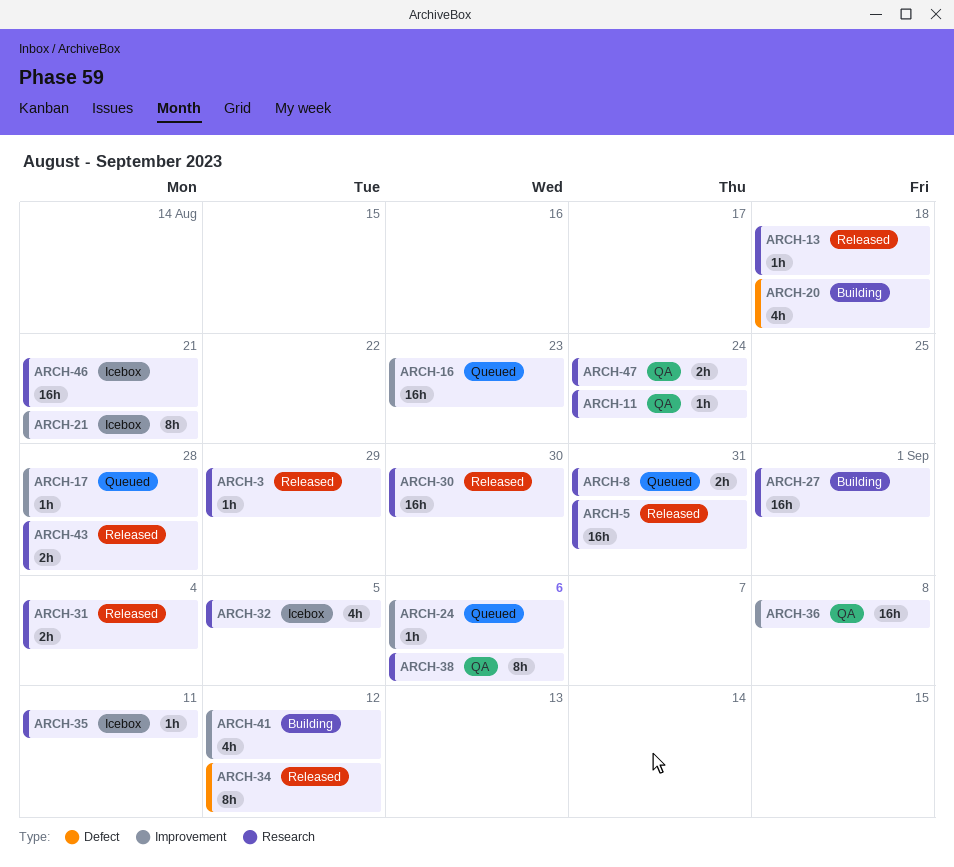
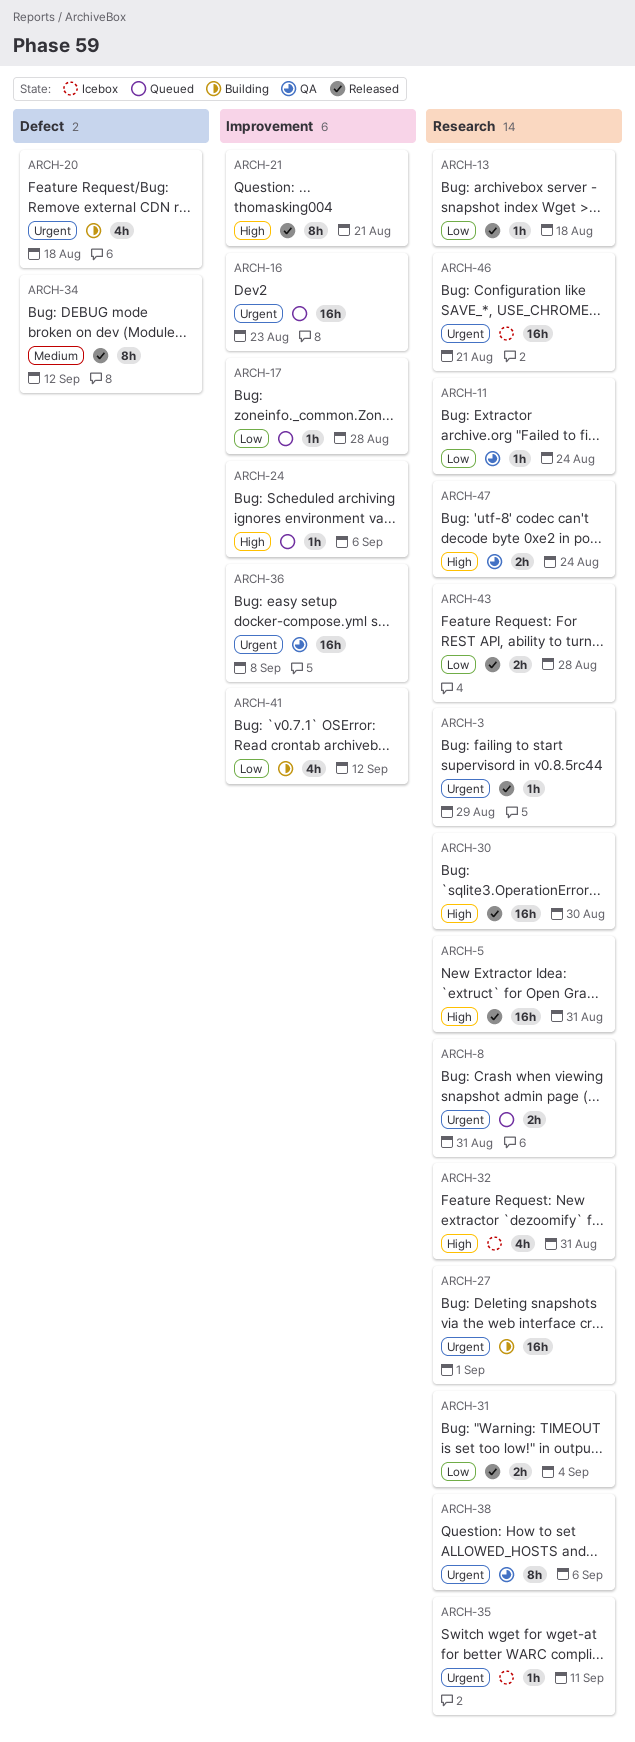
ARCH-21, status: Icebox -> Released
ARCH-32, due: Sep 5 -> Aug 31

